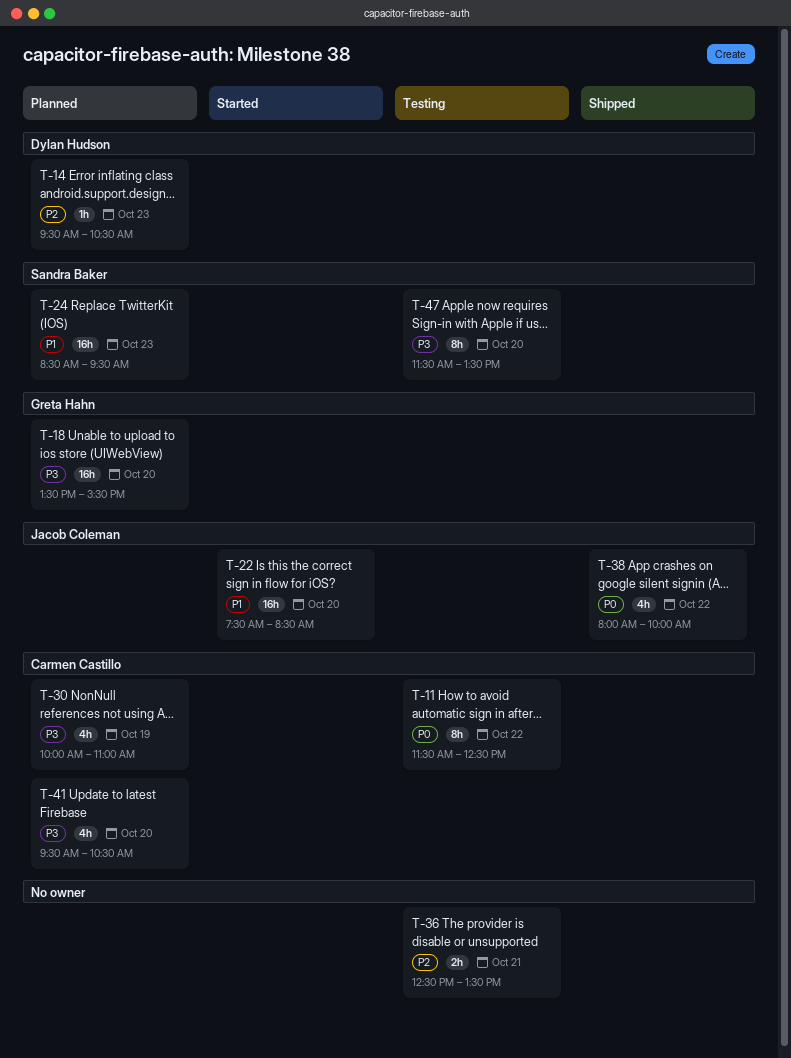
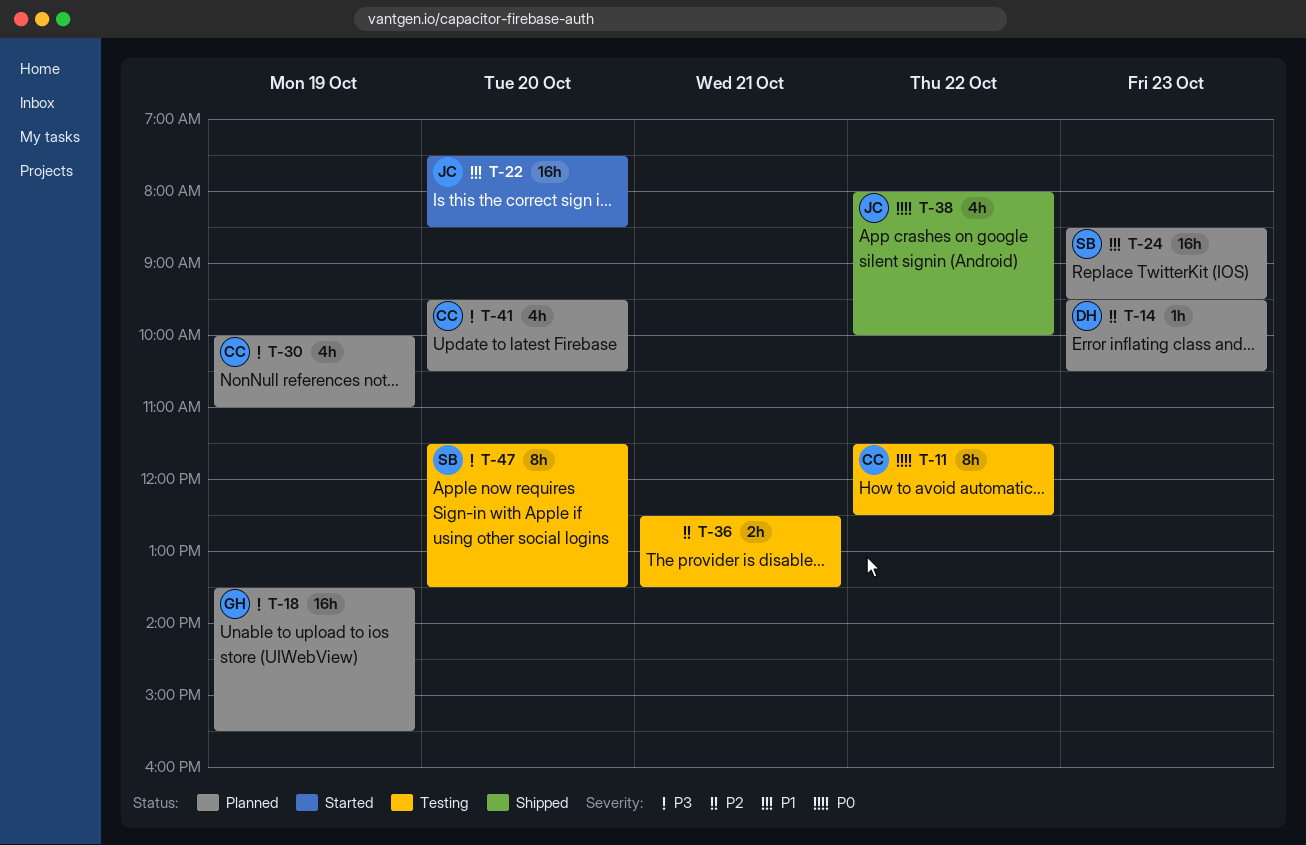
T-18, day: Oct 20 -> Oct 19

